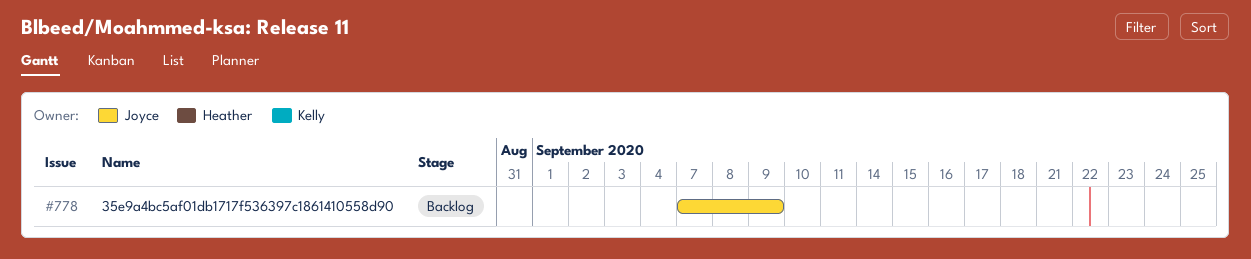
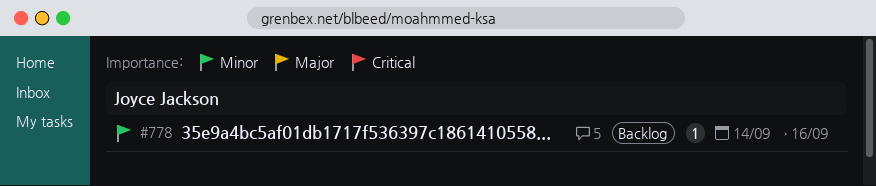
#778, start: Sep 7 -> Sep 14
#778, due: Sep 9 -> Sep 16

